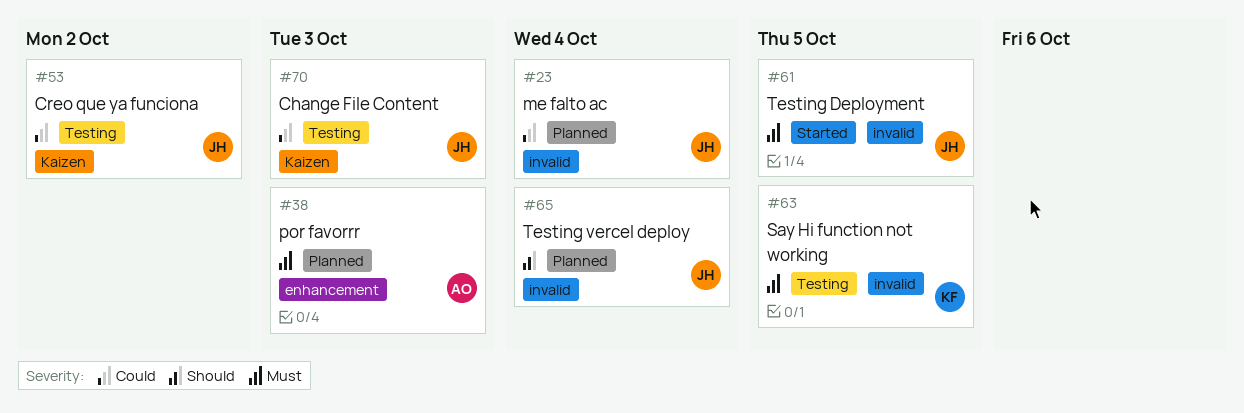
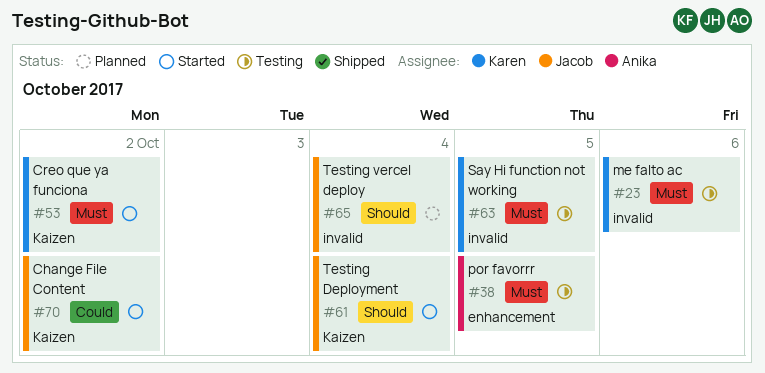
#23, status: Planned -> Testing
#23, owner: Jacob -> Karen
#23, priority: Could -> Must
#23, due: Oct 4 -> Oct 6
#38, status: Planned -> Testing
#38, due: Oct 3 -> Oct 5
#53, status: Testing -> Started
#53, owner: Jacob -> Karen
#53, priority: Could -> Must
#61, priority: Must -> Should
#61, label: invalid -> Kaizen
#61, due: Oct 5 -> Oct 4
#70, status: Testing -> Started
#70, due: Oct 3 -> Oct 2

